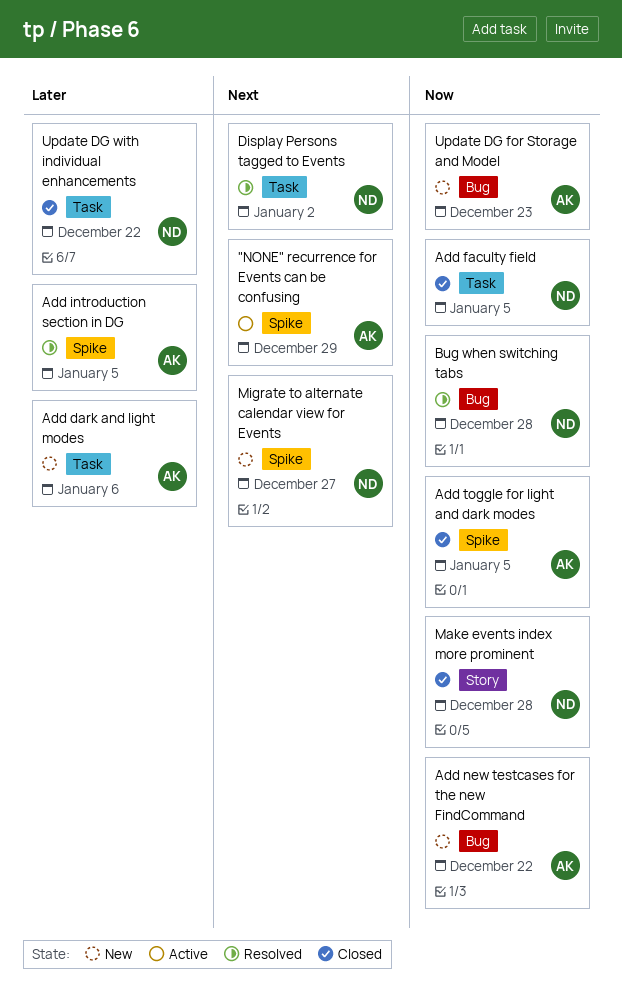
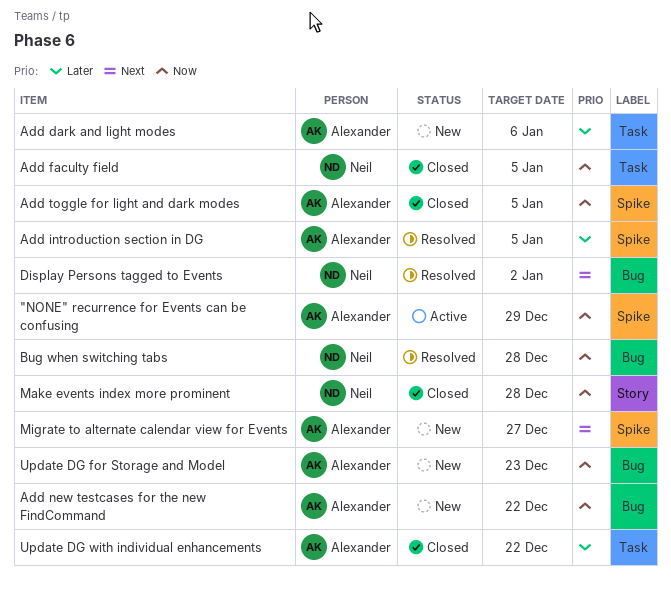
"NONE" recurrence for Events can be confusing, priority: Next -> Now
Display Persons tagged to Events, label: Task -> Bug
Migrate to alternate calendar view for Events, owner: Neil -> Alexander
Update DG with individual enhancements, owner: Neil -> Alexander

